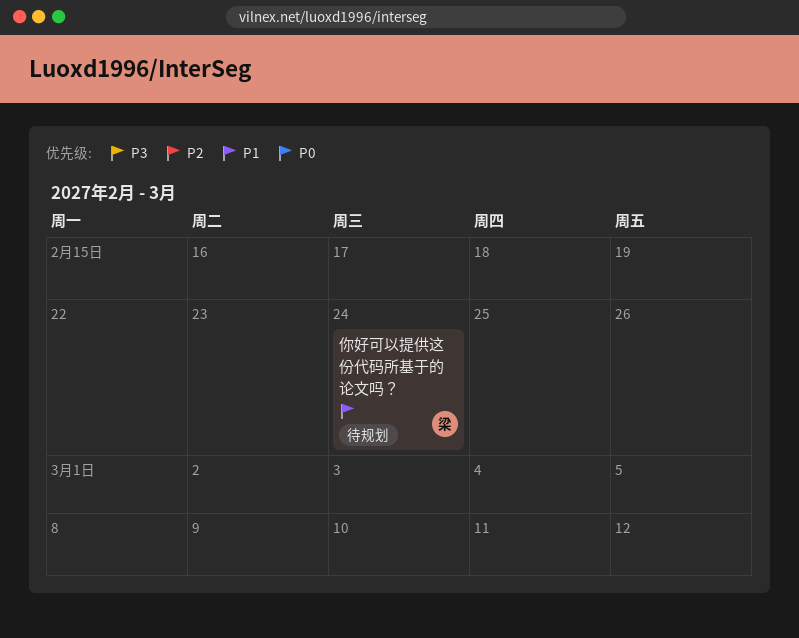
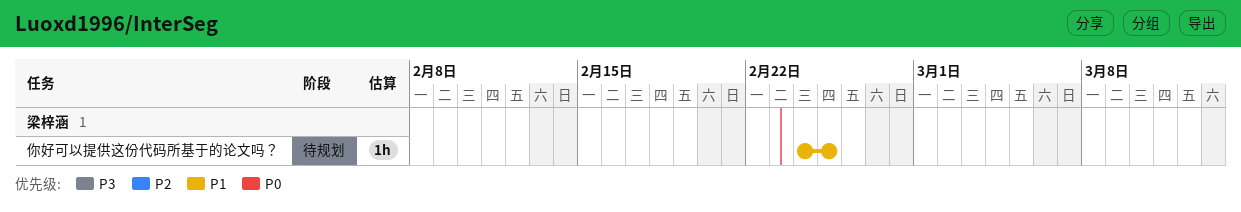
你好可以提供这份代码所基于的论文吗？, due: Feb 24 -> Feb 25

